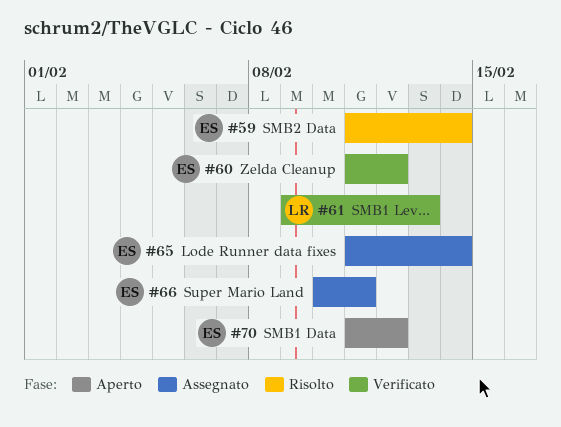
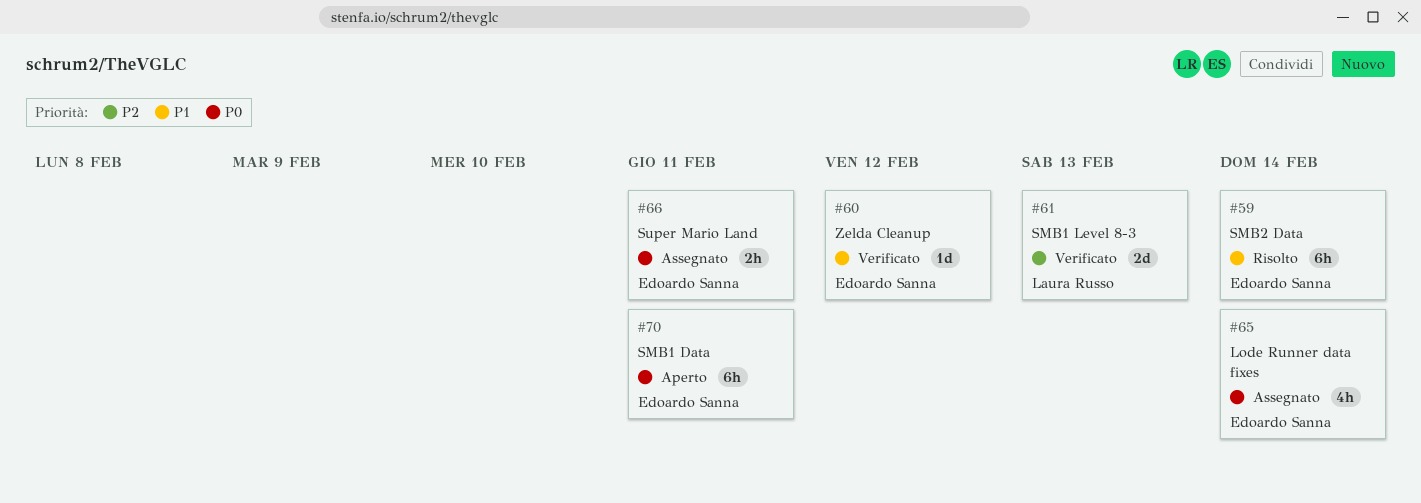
#70, due: Feb 12 -> Feb 11

